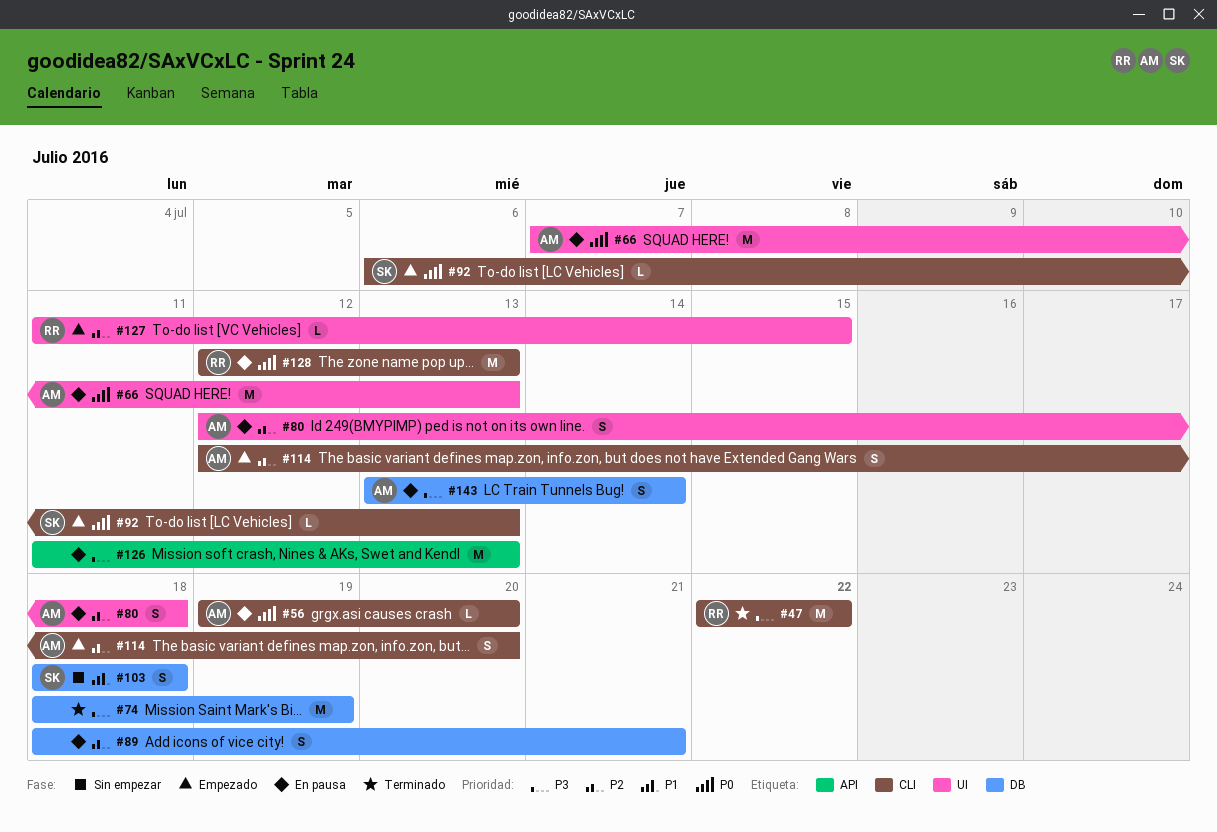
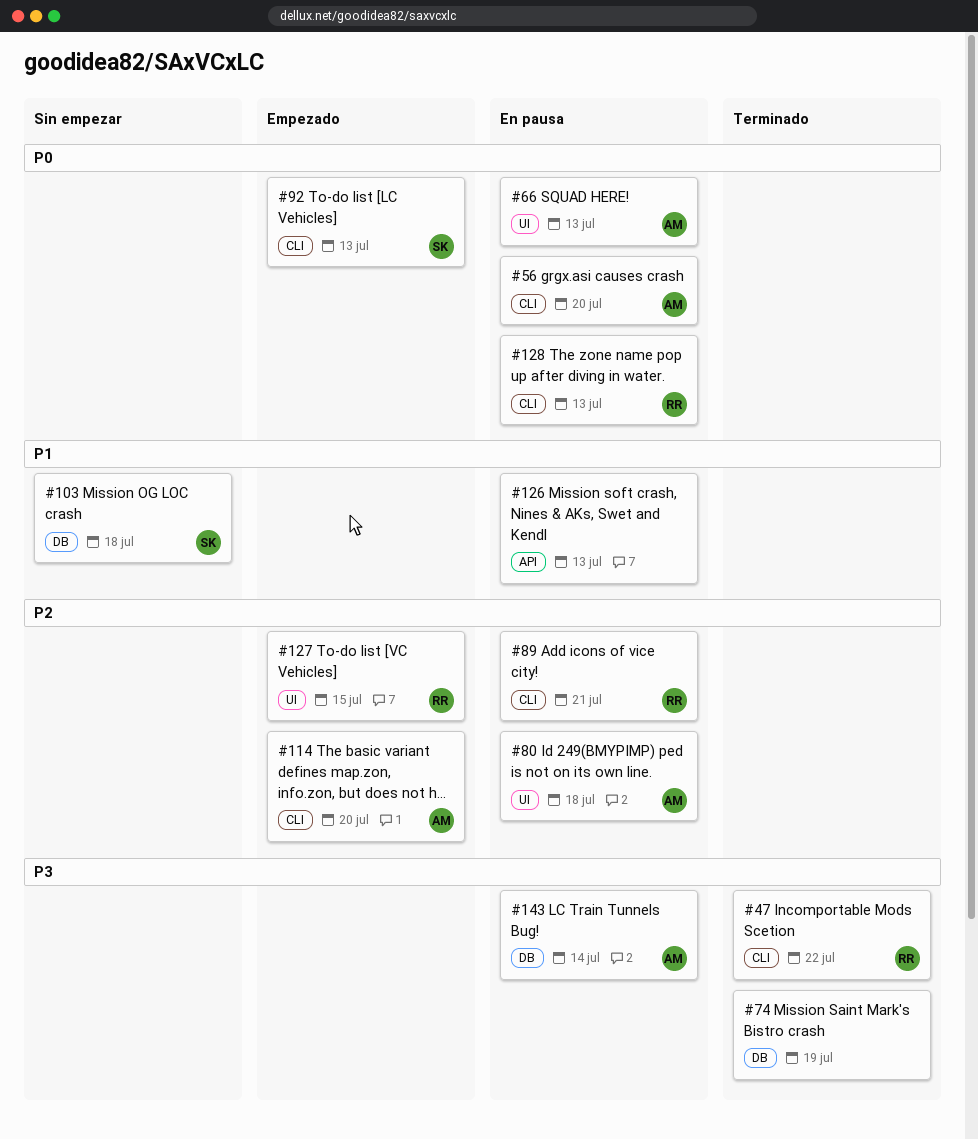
#89, owner: none -> RR
#89, label: DB -> CLI
#126, priority: P3 -> P1

